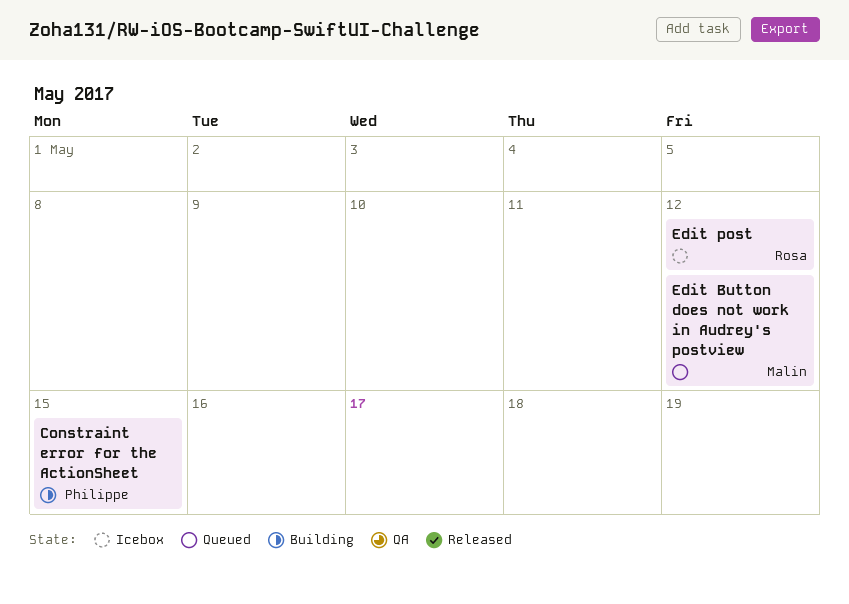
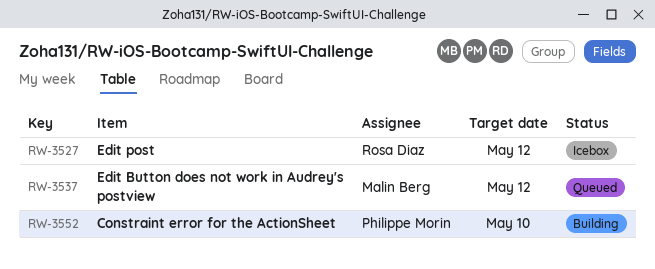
Constraint error for the ActionSheet, due: May 15 -> May 10

